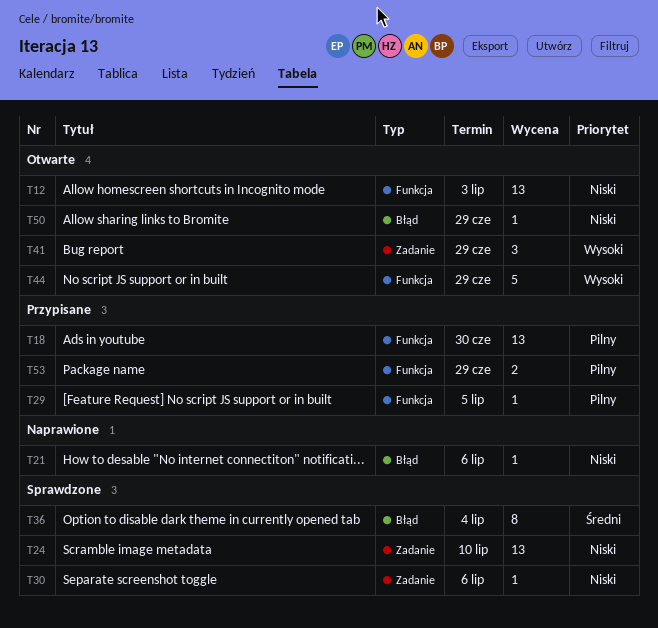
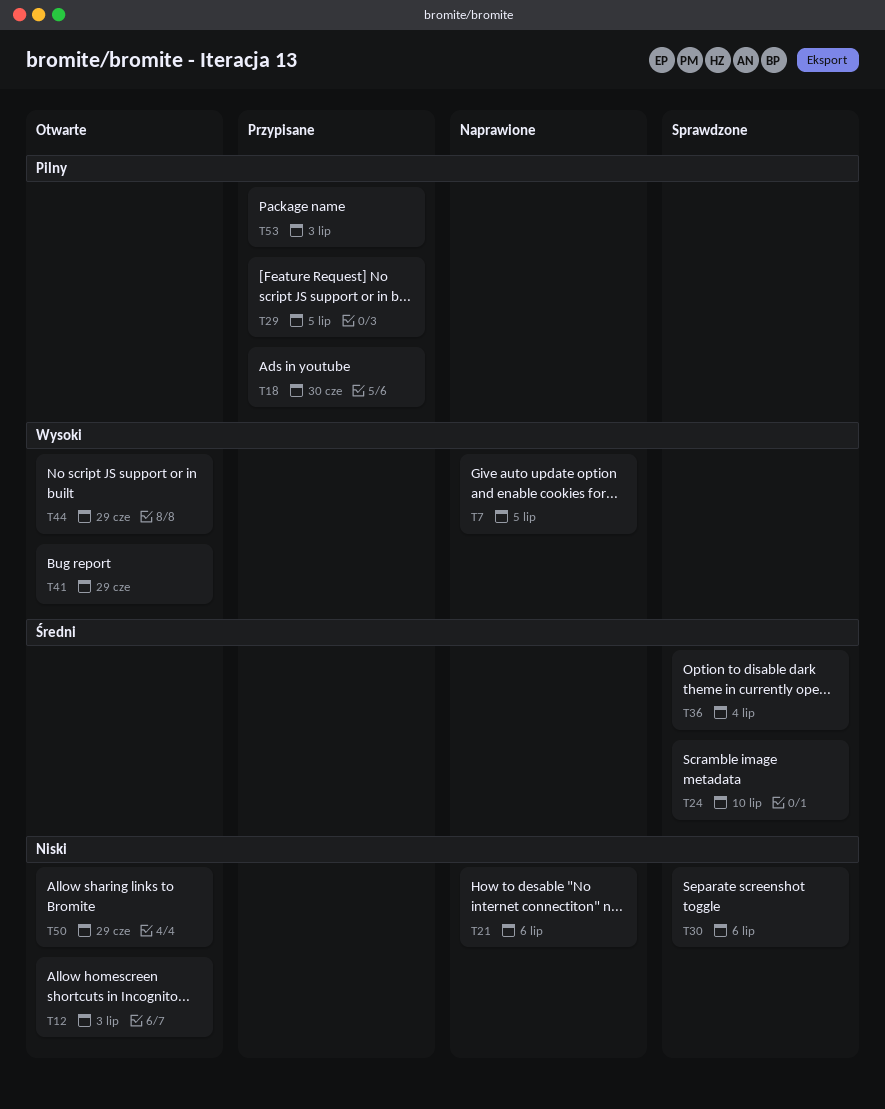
T7: none -> present
T24, priority: Niski -> Średni
T53, due: Jun 29 -> Jul 3

